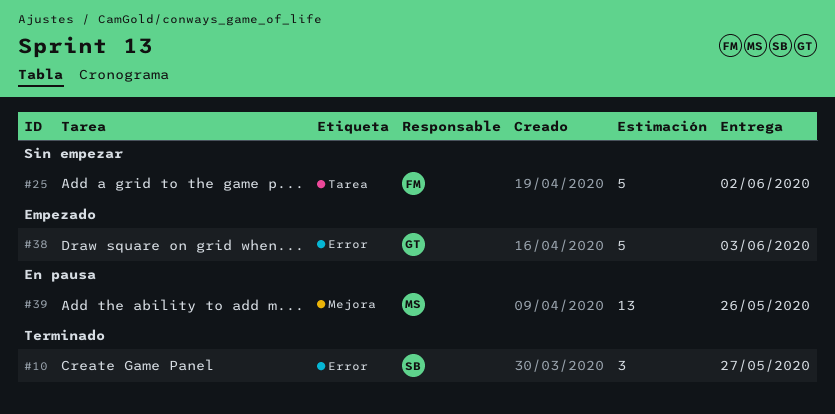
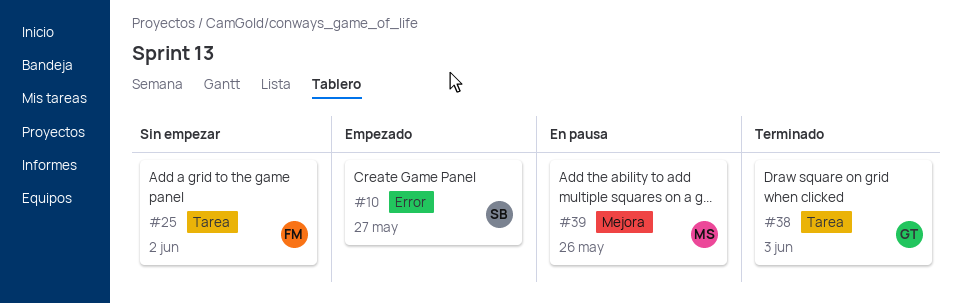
#10, status: Terminado -> Empezado
#38, status: Empezado -> Terminado
#38, label: Error -> Tarea

